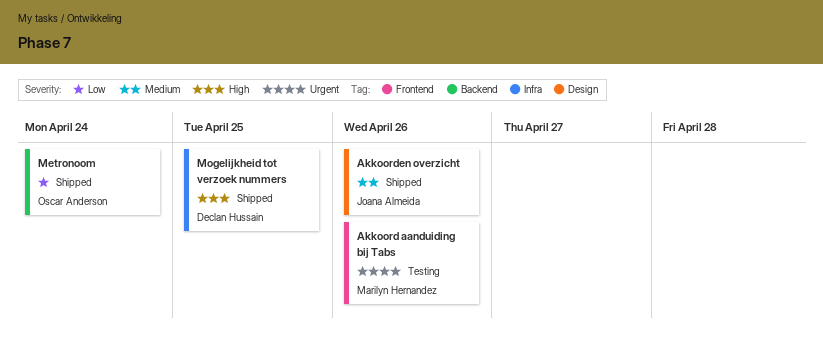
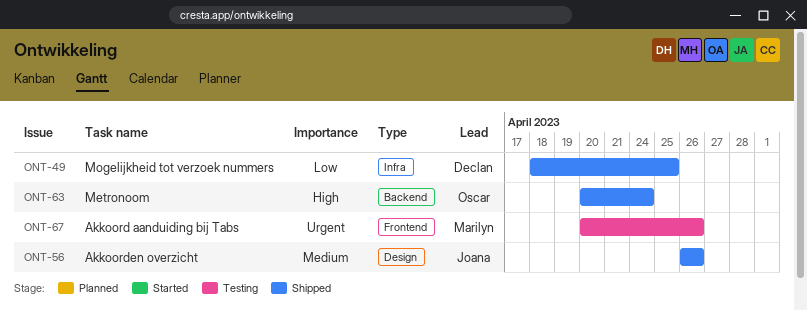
Metronoom, priority: Low -> High
Mogelijkheid tot verzoek nummers, priority: High -> Low

